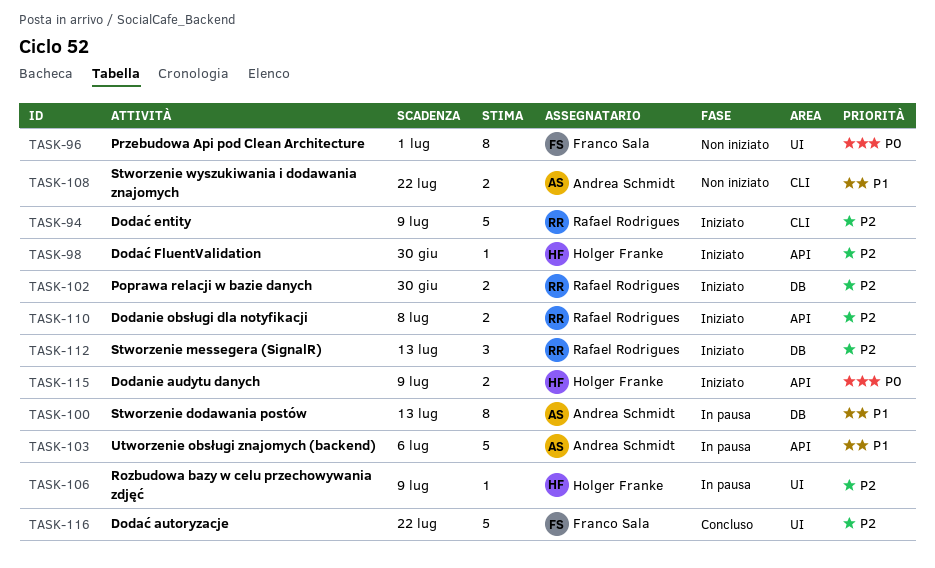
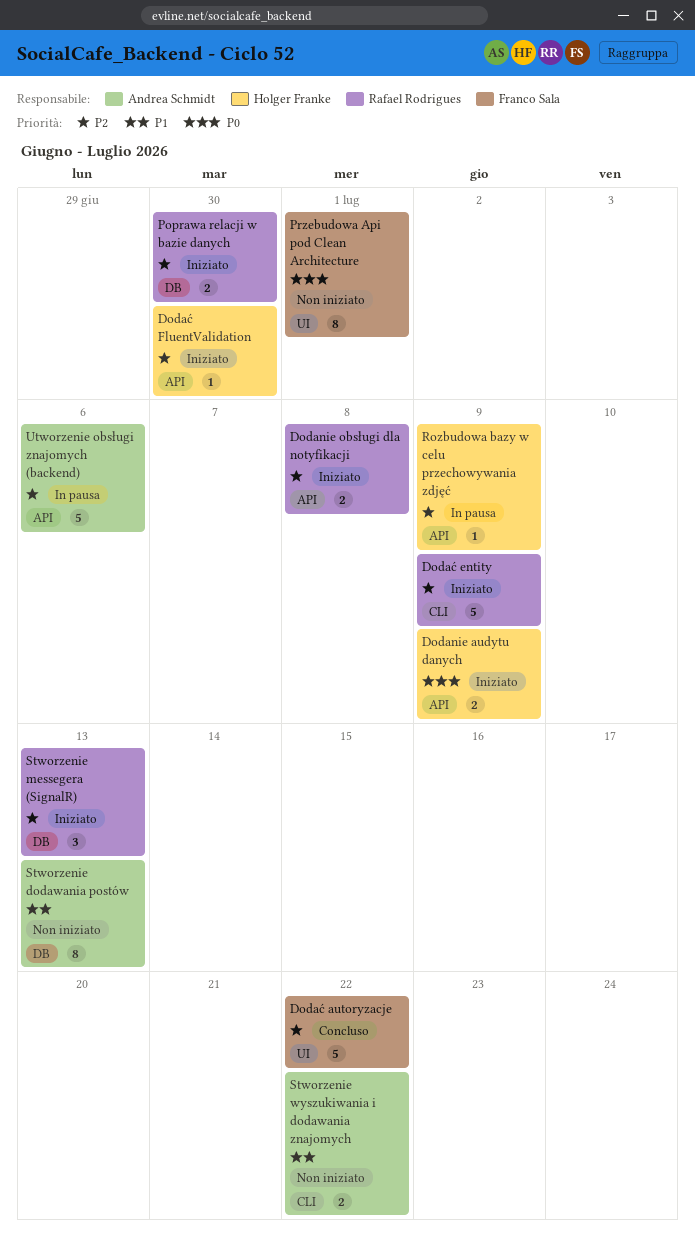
Rozbudowa bazy w celu przechowywania zdjęć, label: UI -> API
Stworzenie dodawania postów, status: In pausa -> Non iniziato
Utworzenie obsługi znajomych (backend), priority: P1 -> P2

